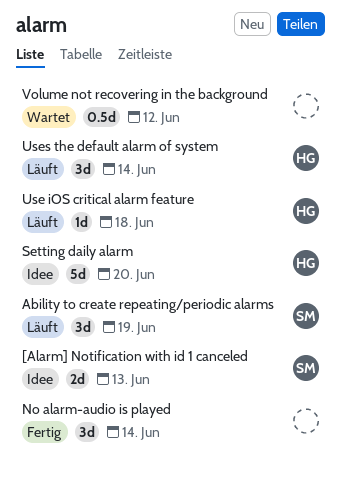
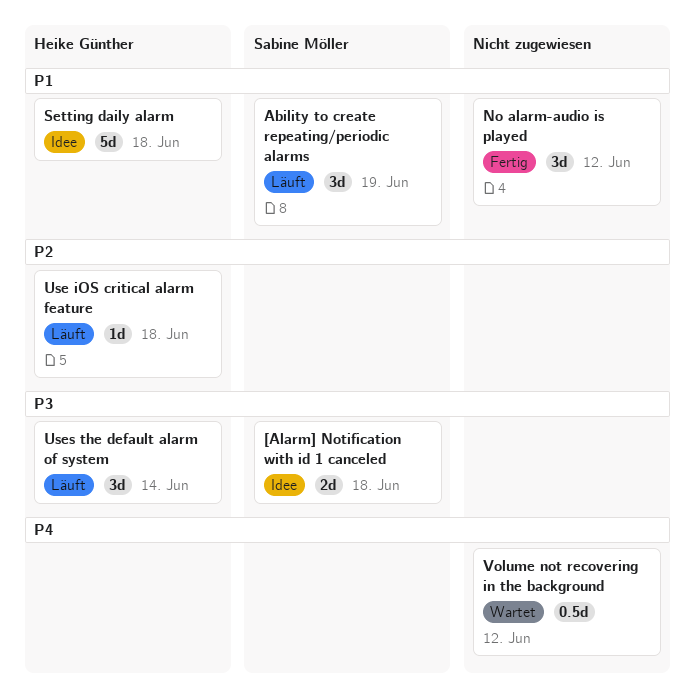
[Alarm] Notification with id 1 canceled, due: Jun 13 -> Jun 18
No alarm-audio is played, due: Jun 14 -> Jun 12
Setting daily alarm, due: Jun 20 -> Jun 18

